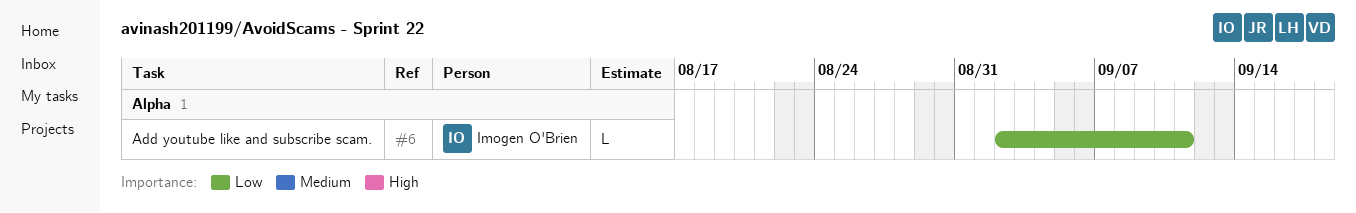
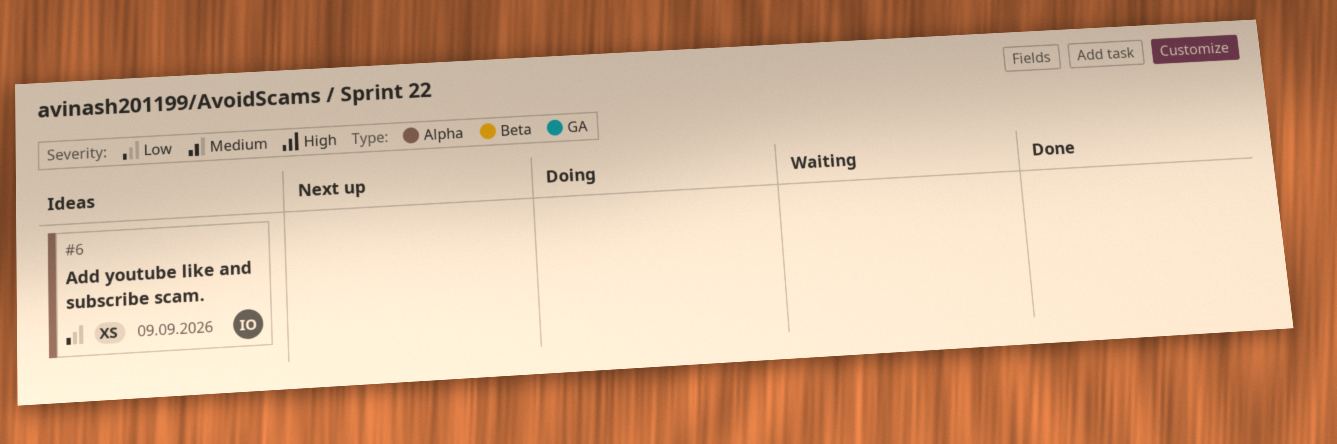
#6, estimate: L -> XS
#6, due: Sep 11 -> Sep 9

